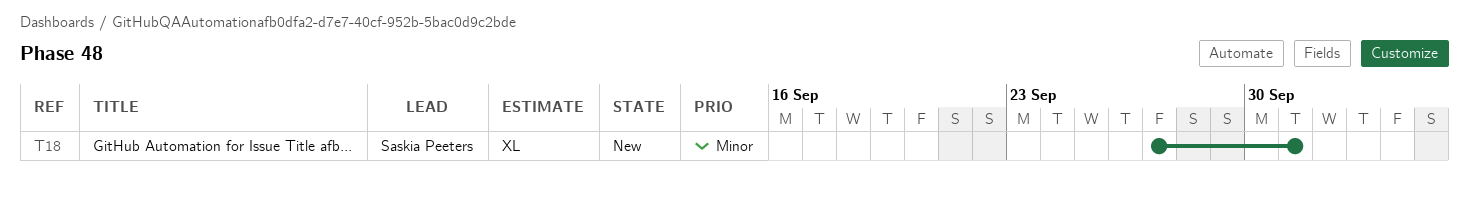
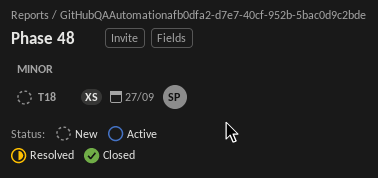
T18, estimate: XL -> XS
T18, due: Oct 1 -> Sep 27

